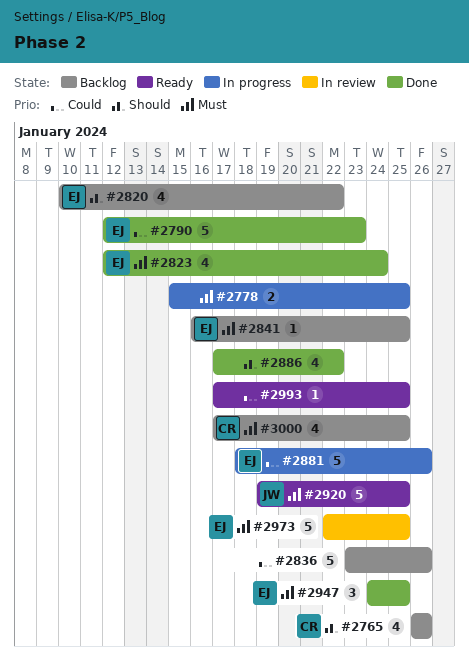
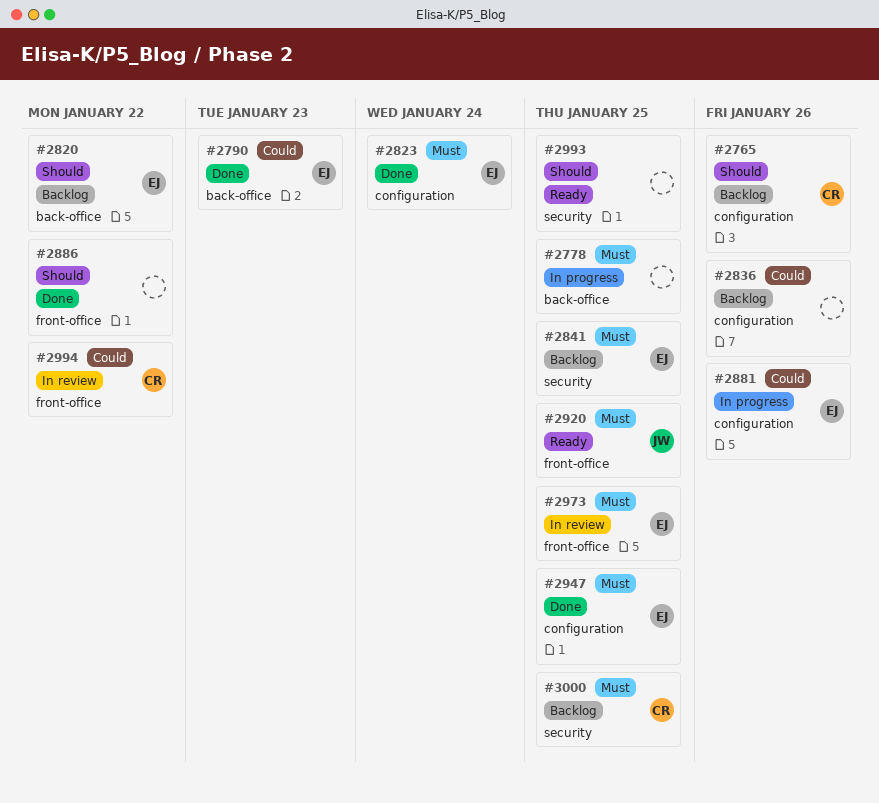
#2993, priority: Could -> Should
#2994: none -> present

